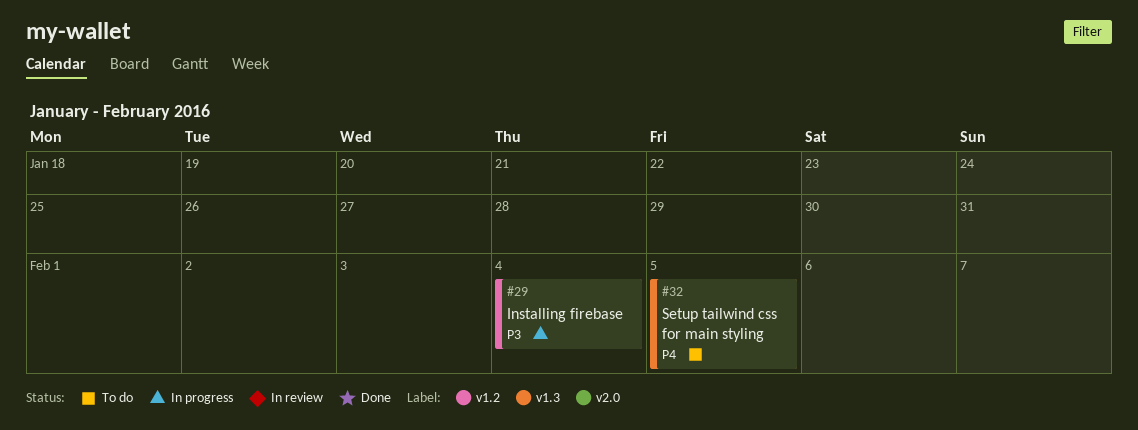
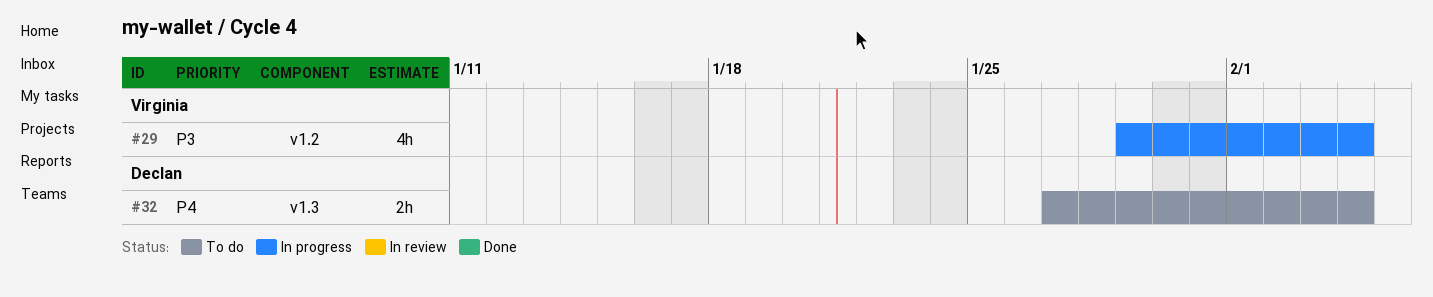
#32, due: Feb 5 -> Feb 4

